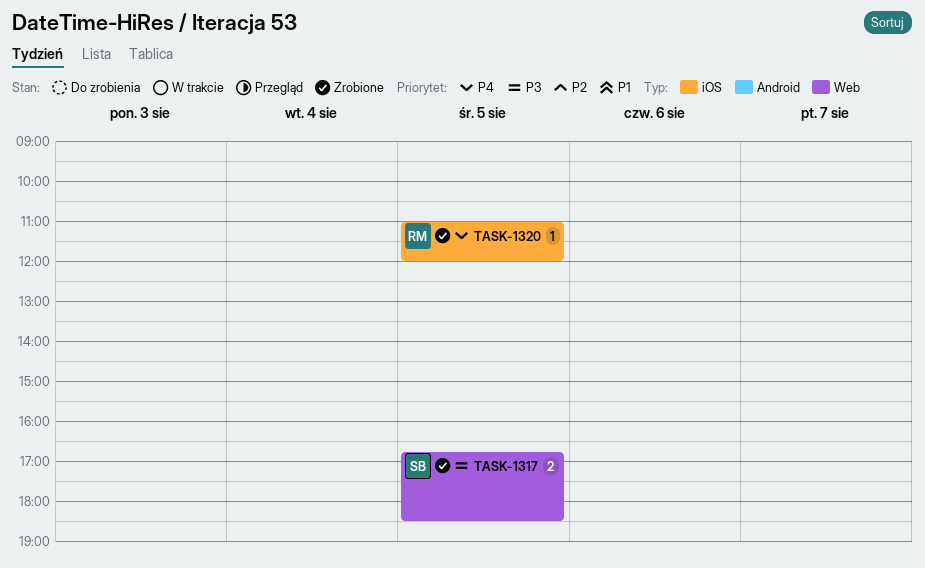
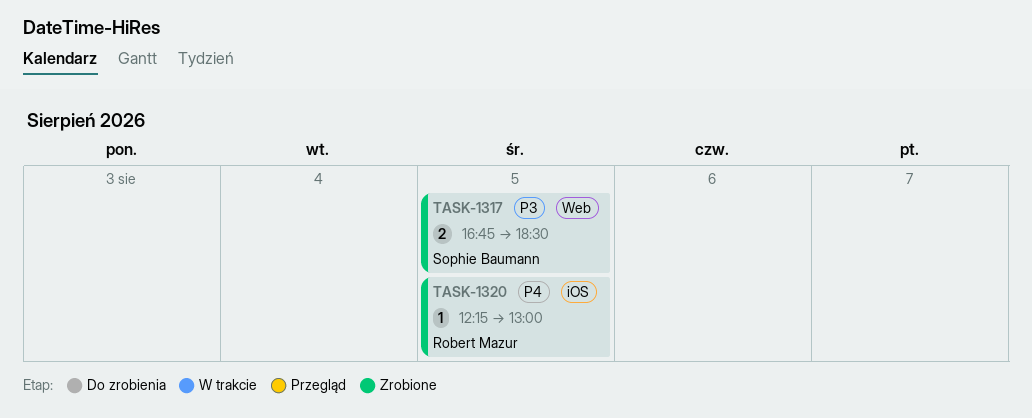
TASK-1320, begins: 11:00 -> 12:15
TASK-1320, ends: 12:00 -> 13:00

